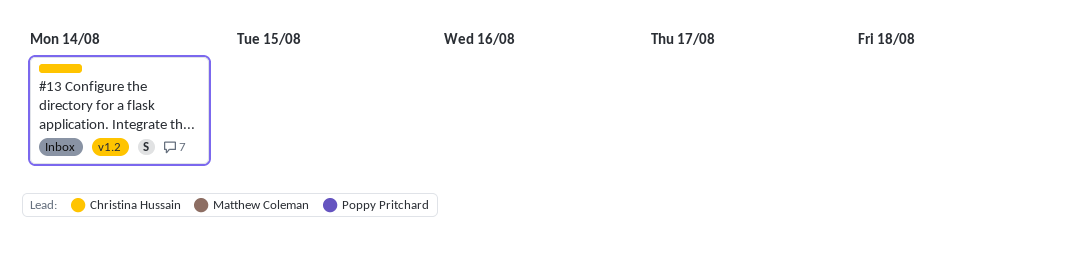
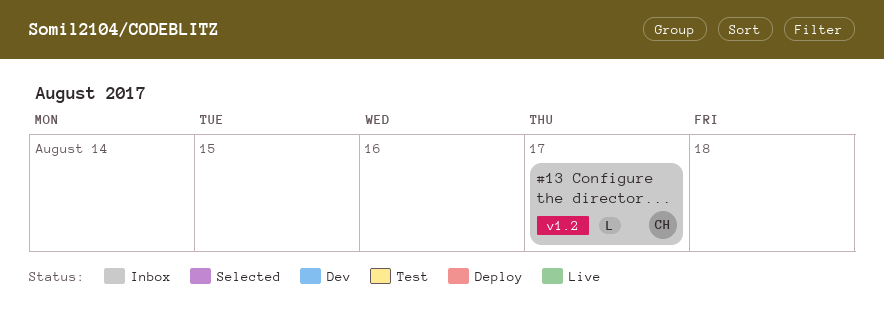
#13, estimate: S -> L
#13, due: Aug 14 -> Aug 17

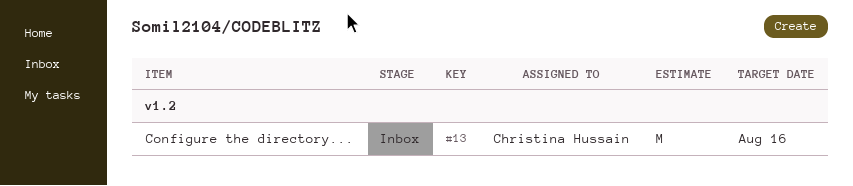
#13, estimate: L -> M
#13, due: Aug 17 -> Aug 16

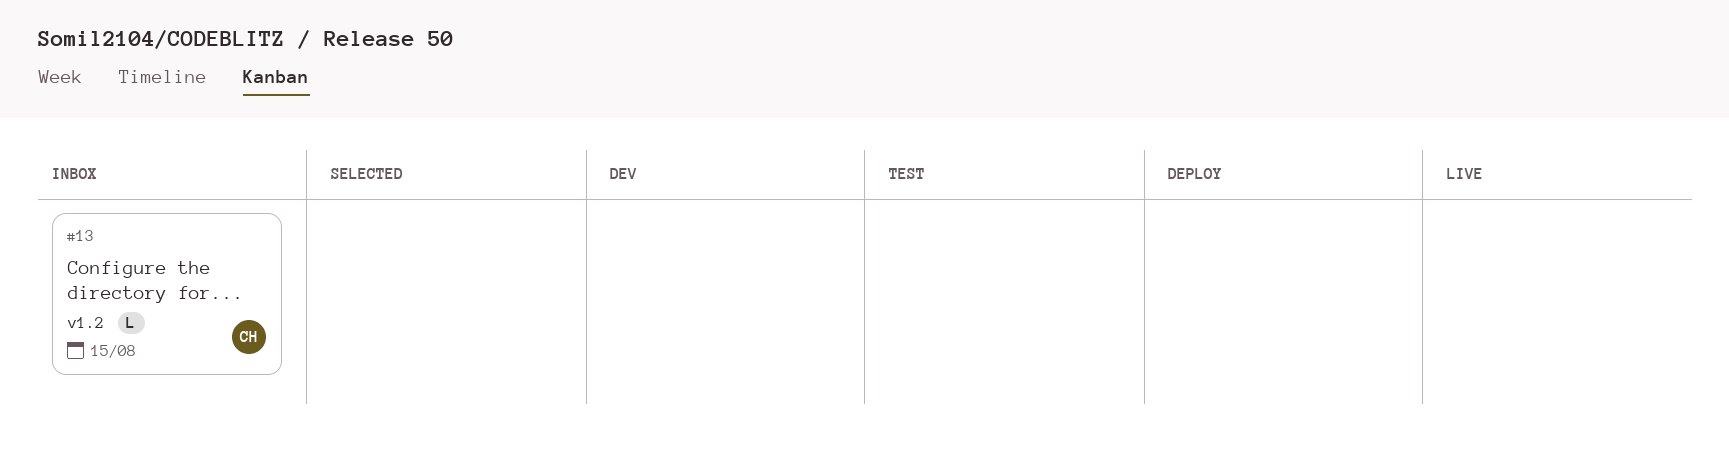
#13, estimate: M -> L
#13, due: Aug 16 -> Aug 15

